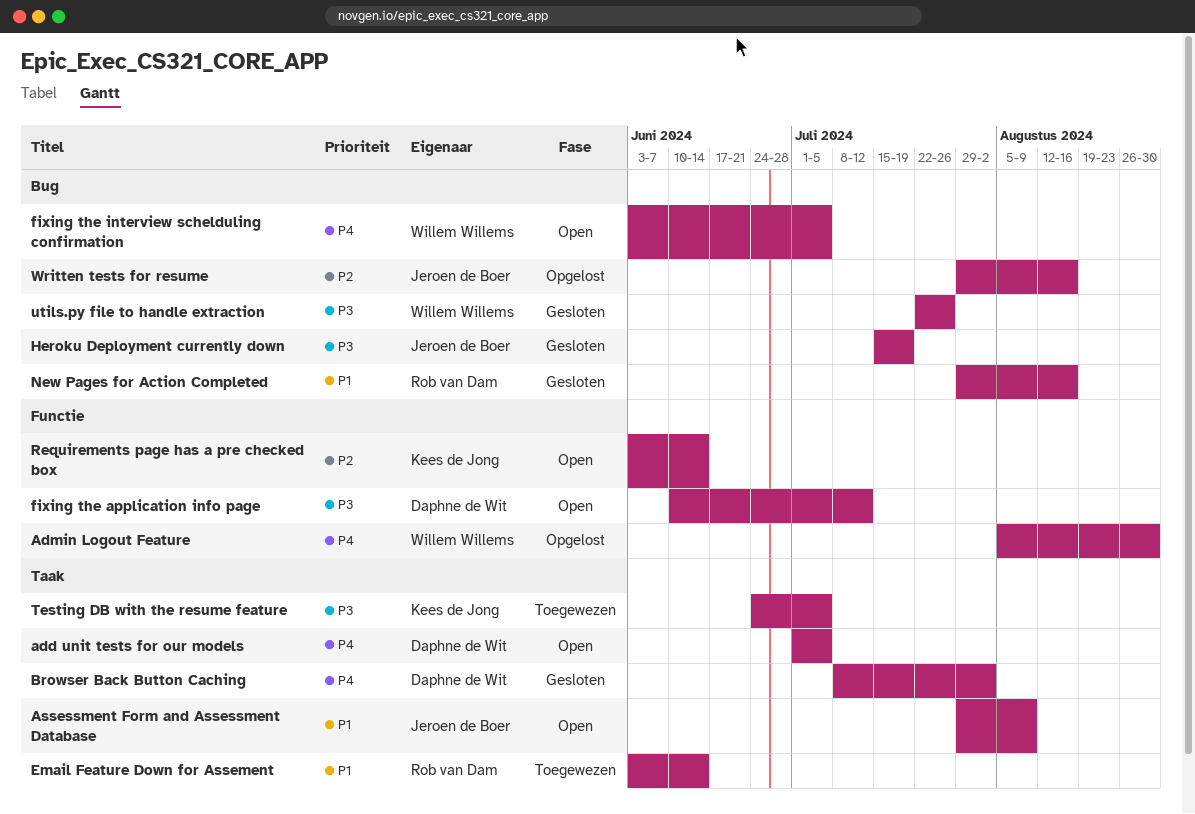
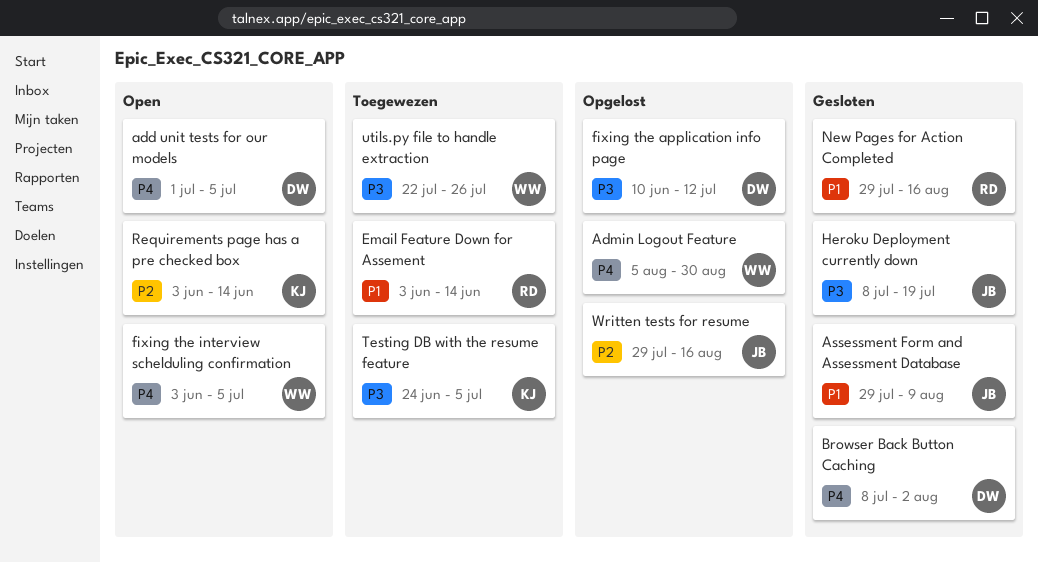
Assessment Form and Assessment Database, status: Open -> Gesloten
fixing the application info page, status: Open -> Opgelost
Heroku Deployment currently down, start: Jul 15 -> Jul 8
utils.py file to handle extraction, status: Gesloten -> Toegewezen

